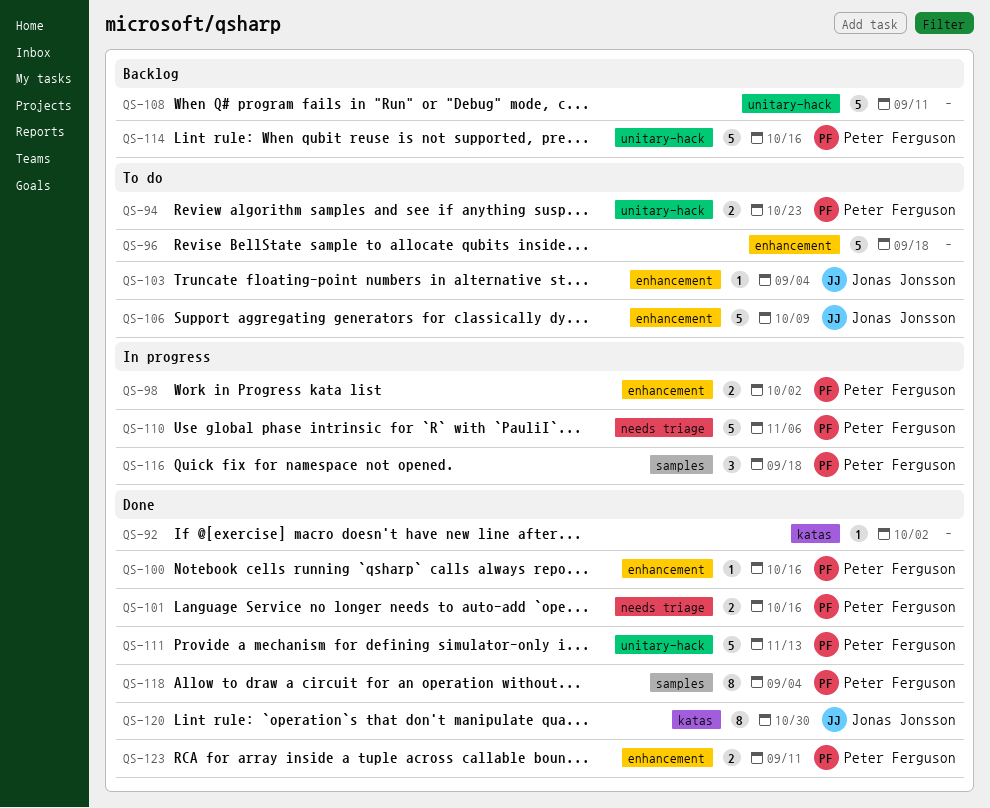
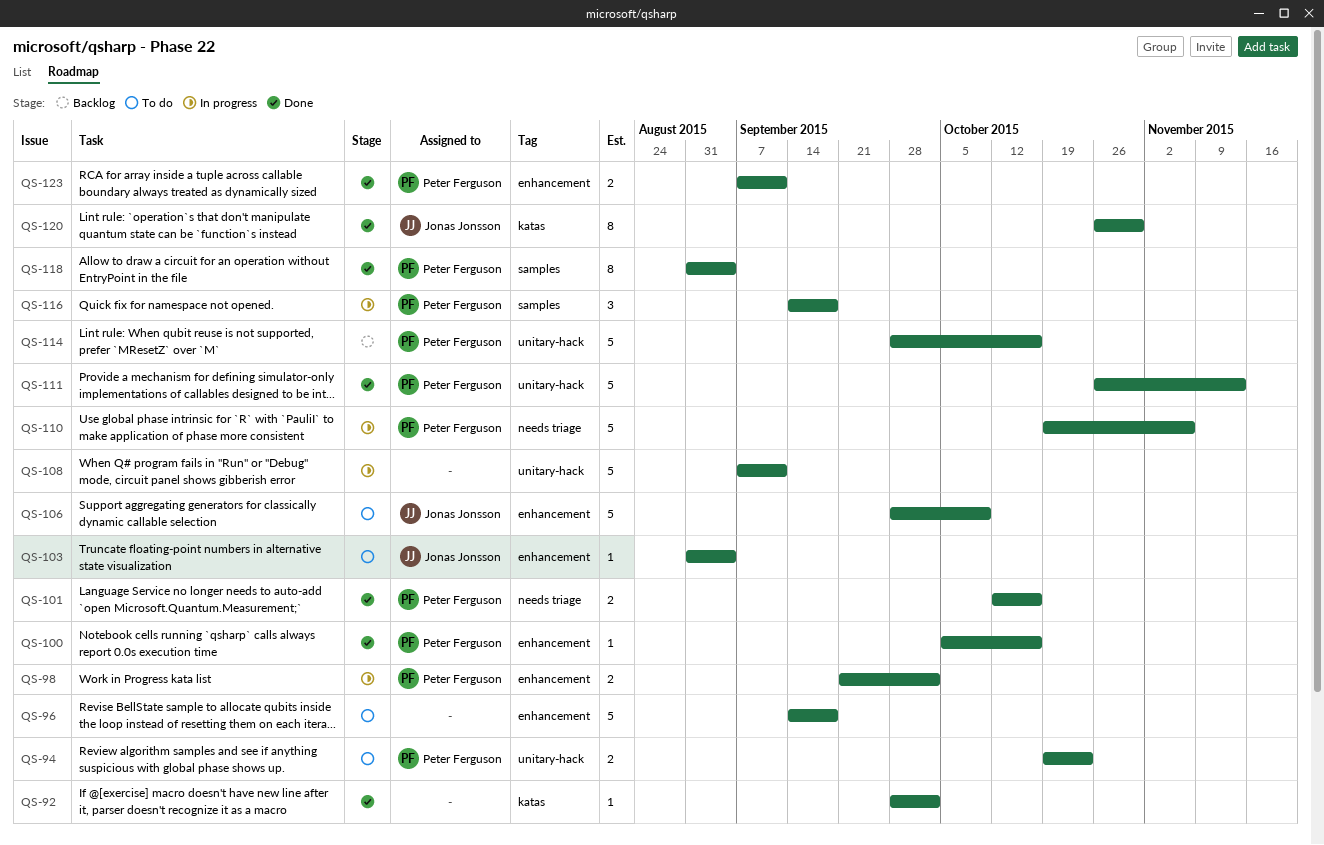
QS-108, status: Backlog -> In progress

